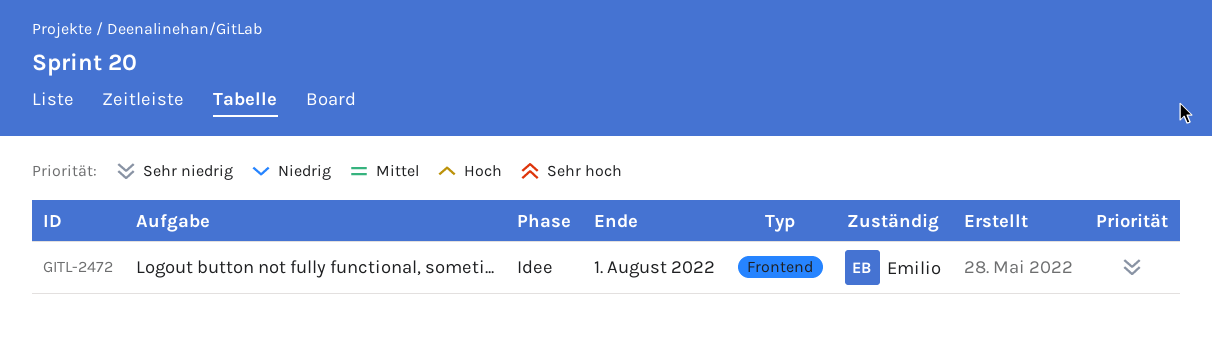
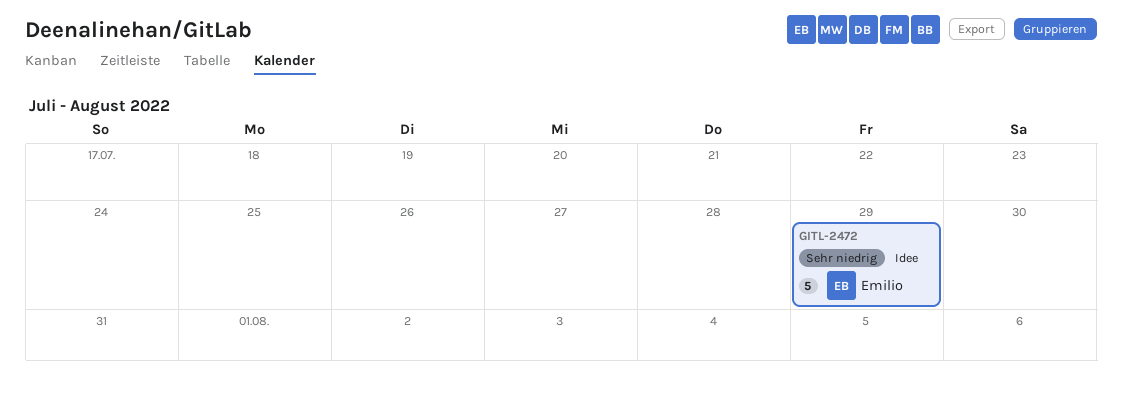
GITL-2472, due: Aug 1 -> Jul 29

